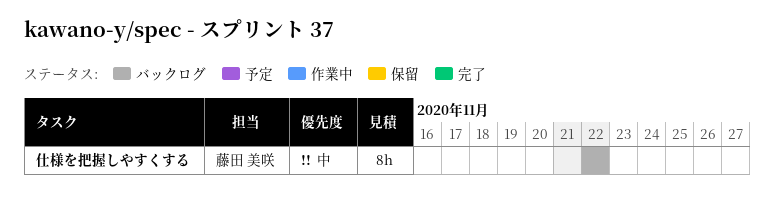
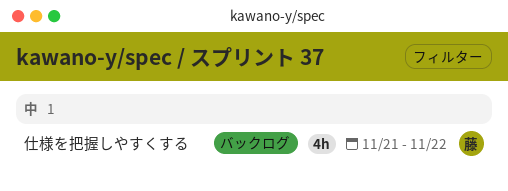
仕様を把握しやすくする, estimate: 8h -> 4h
仕様を把握しやすくする, start: Nov 22 -> Nov 21

